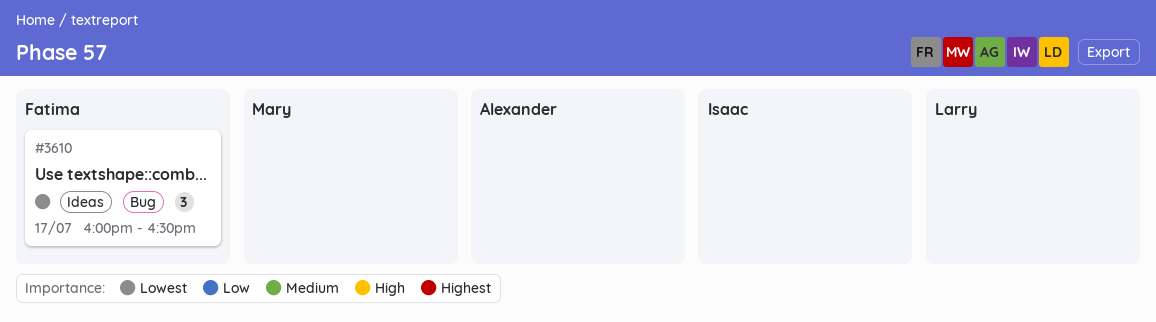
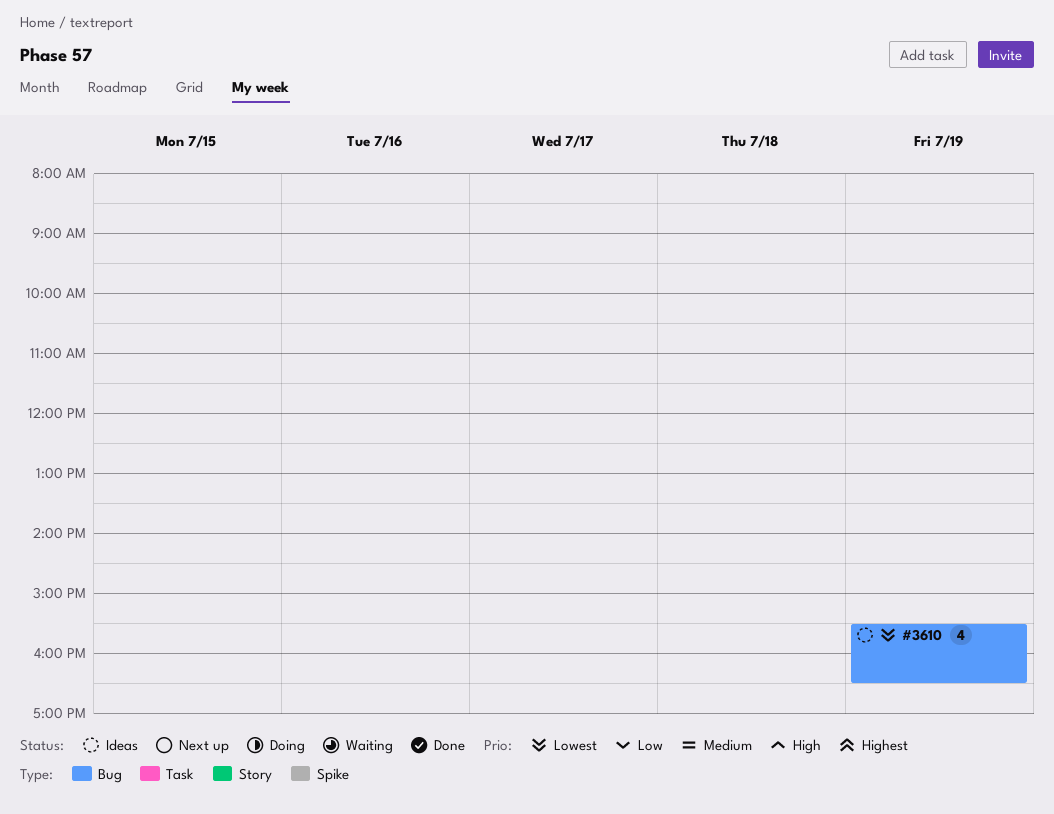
#3610, estimate: 3 -> 4
#3610, day: Jul 17 -> Jul 19
#3610, begins: 16:00 -> 15:30

